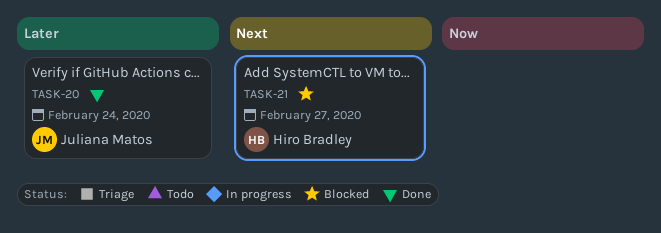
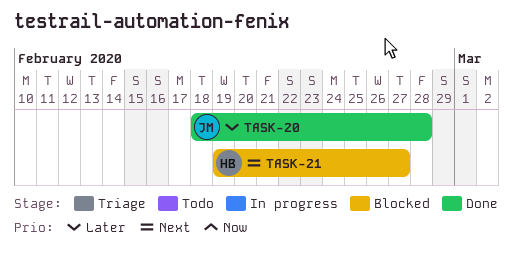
TASK-20, due: Feb 24 -> Feb 28

